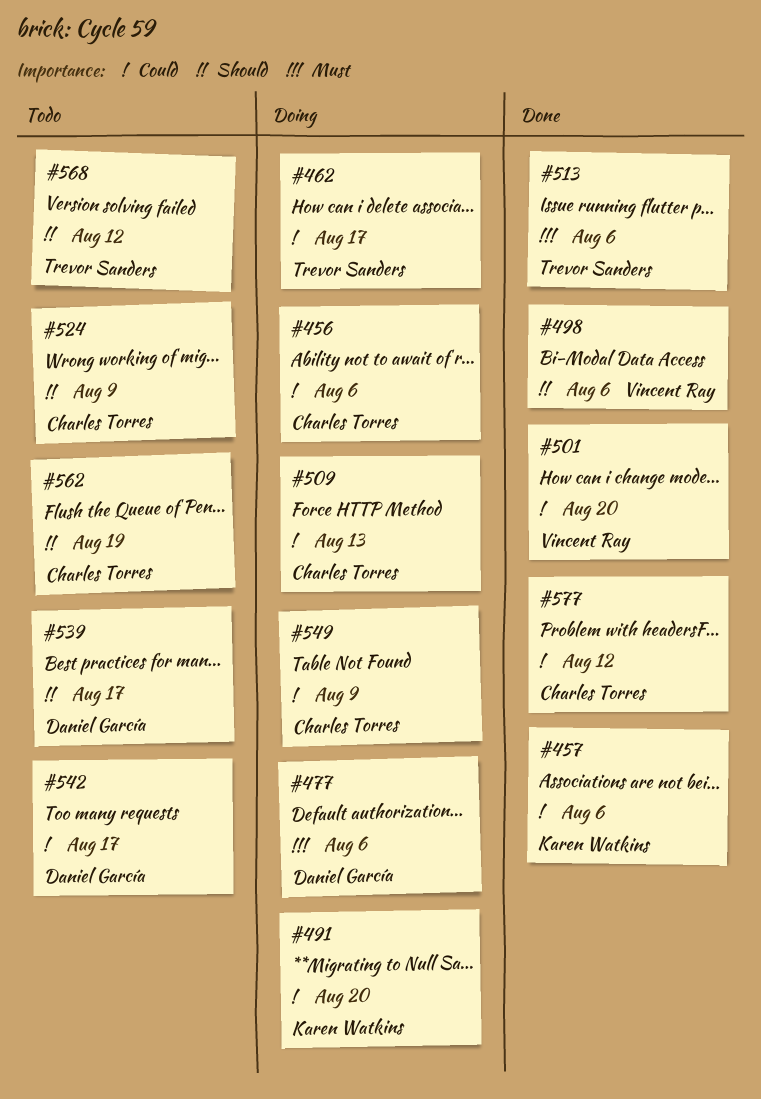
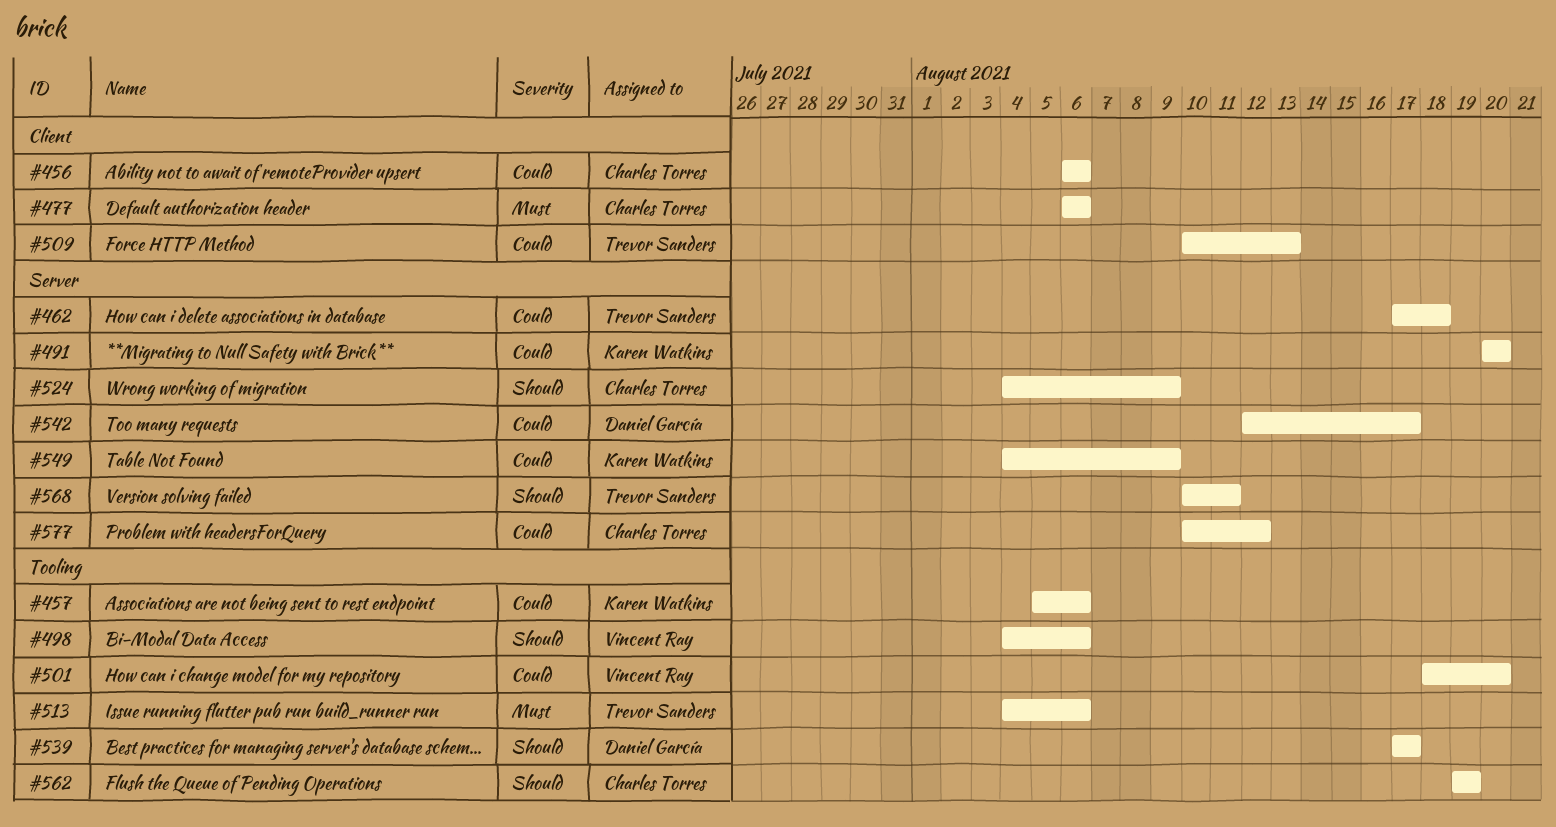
#462, due: Aug 17 -> Aug 18
#477, owner: Daniel García -> Charles Torres
#509, owner: Charles Torres -> Trevor Sanders
#549, owner: Charles Torres -> Karen Watkins
#568, due: Aug 12 -> Aug 11

